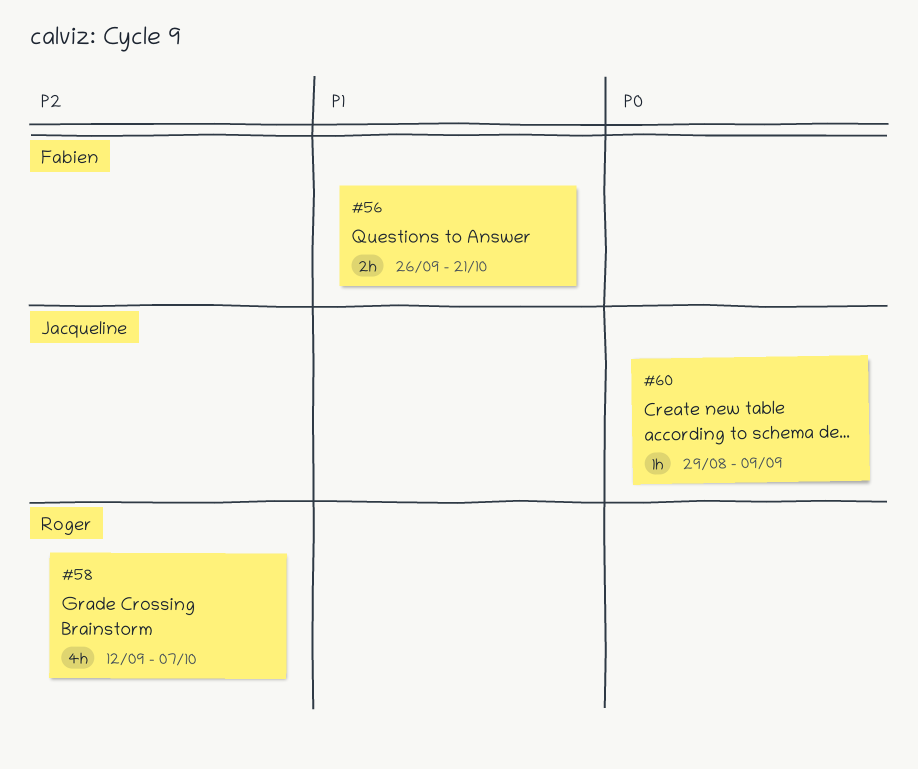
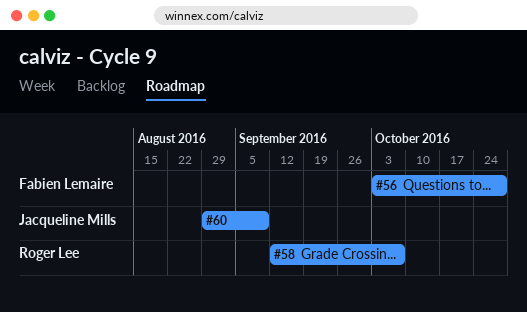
#56, start: Sep 26 -> Oct 3
#56, due: Oct 21 -> Oct 28

